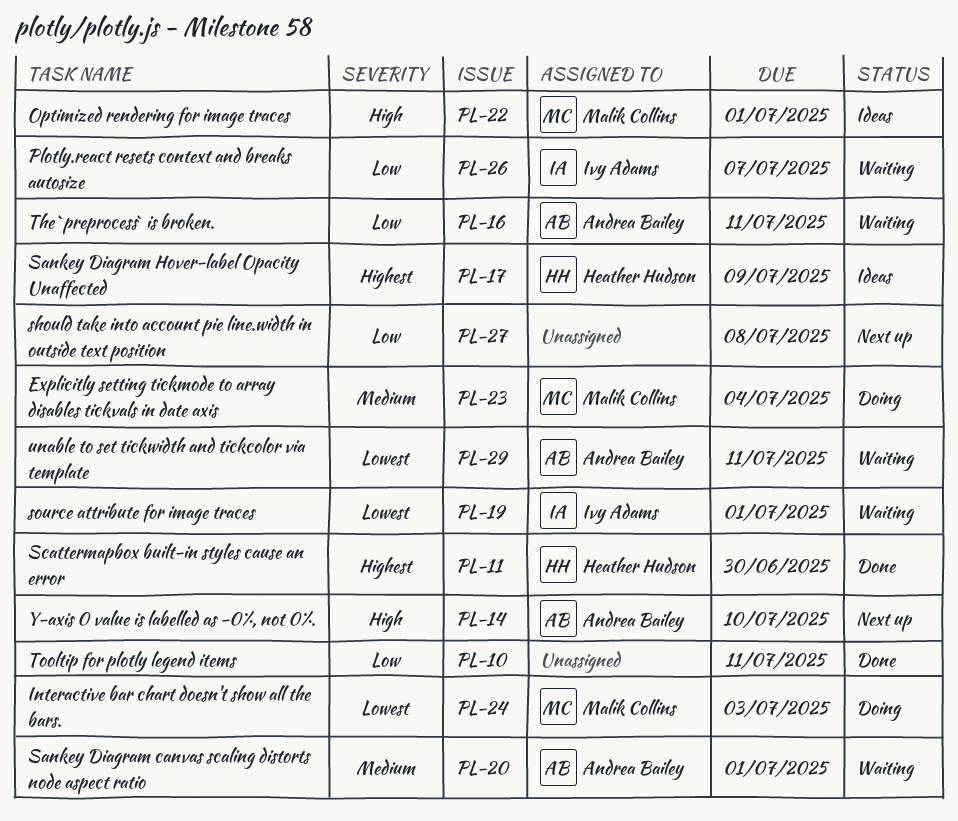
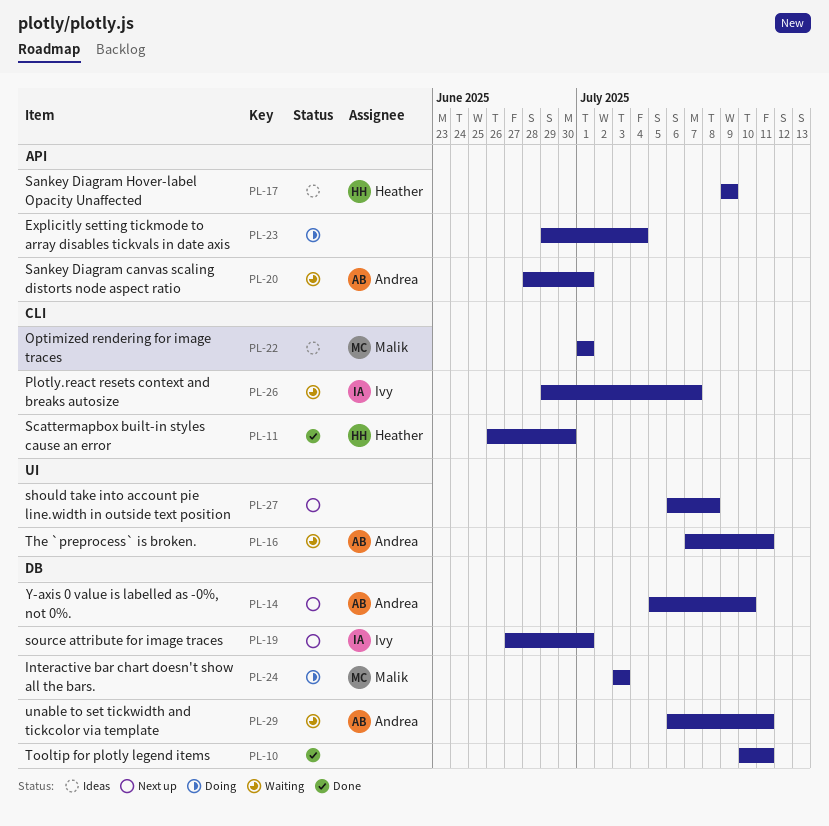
PL-19, status: Waiting -> Next up
PL-23, owner: Malik Collins -> none

